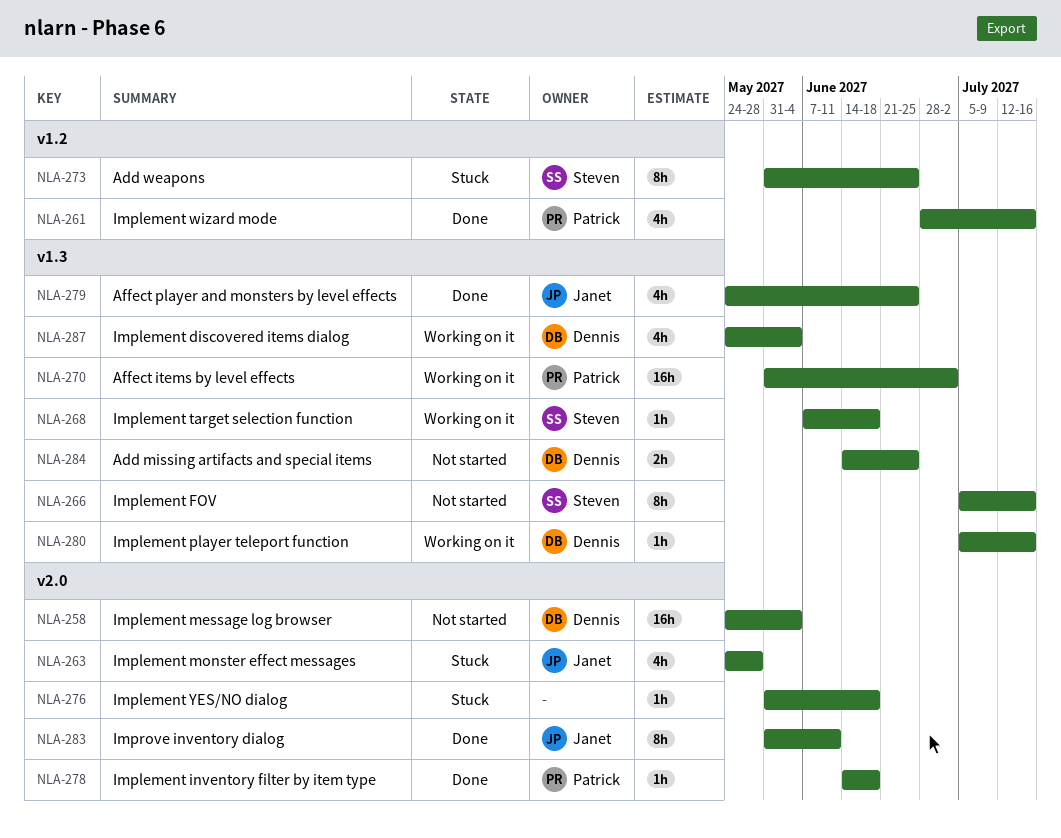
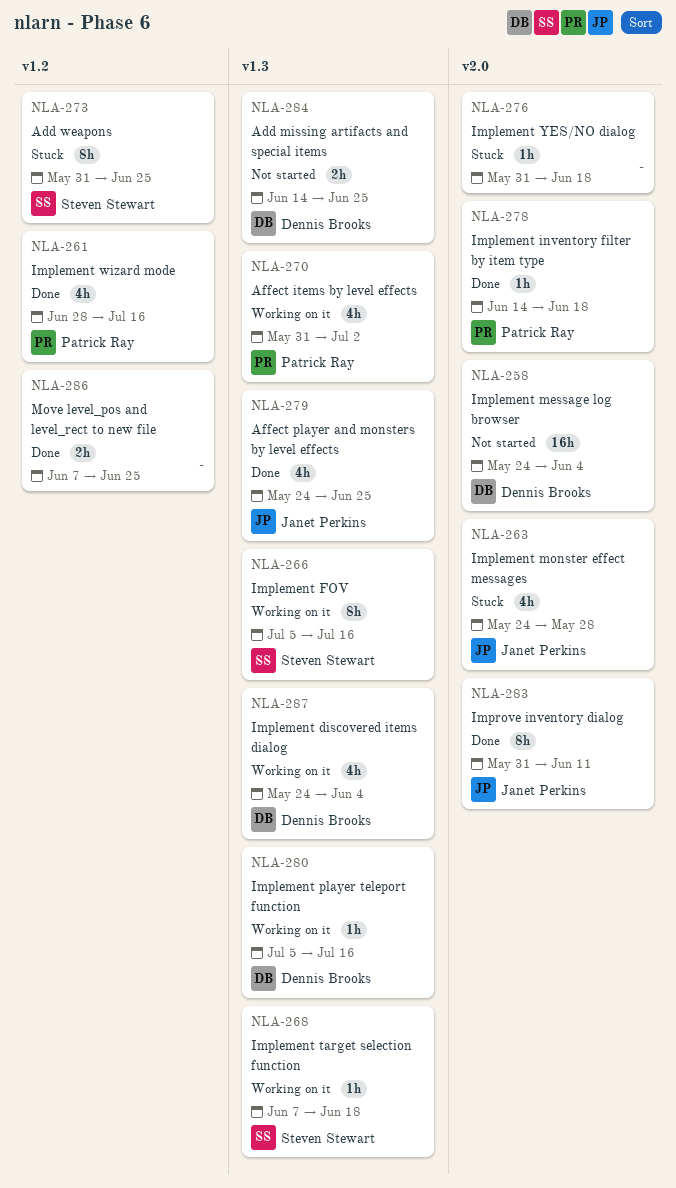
NLA-266, status: Not started -> Working on it
NLA-270, estimate: 16h -> 4h
NLA-286: none -> present

